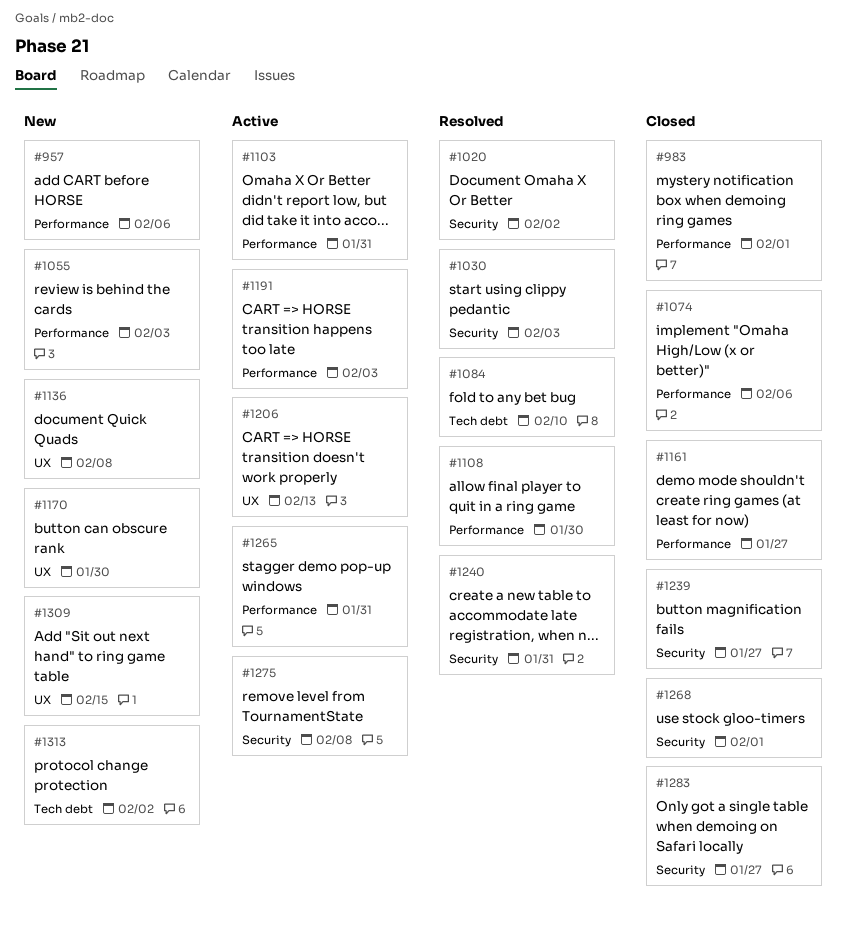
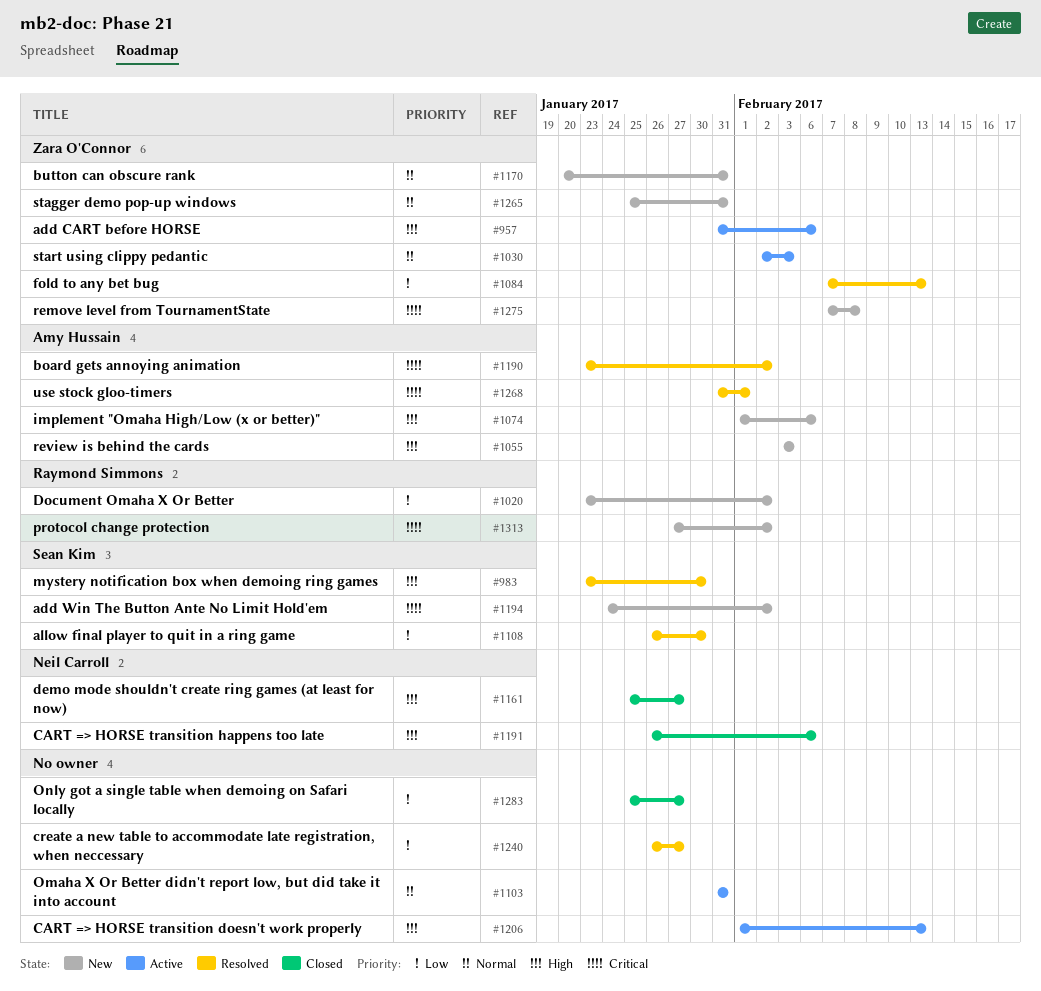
#957, status: New -> Active
#983, status: Closed -> Resolved
#983, due: Feb 1 -> Jan 30
#1020, status: Resolved -> New
#1030, status: Resolved -> Active
#1074, status: Closed -> New
#1084, due: Feb 10 -> Feb 13
#1136: present -> none
#1170, due: Jan 30 -> Jan 31
#1190: none -> present
#1191, status: Active -> Closed
#1191, due: Feb 3 -> Feb 6
#1194: none -> present
#1239: present -> none
#1240, due: Jan 31 -> Jan 27
#1265, status: Active -> New
#1268, status: Closed -> Resolved
#1275, status: Active -> New
#1309: present -> none

